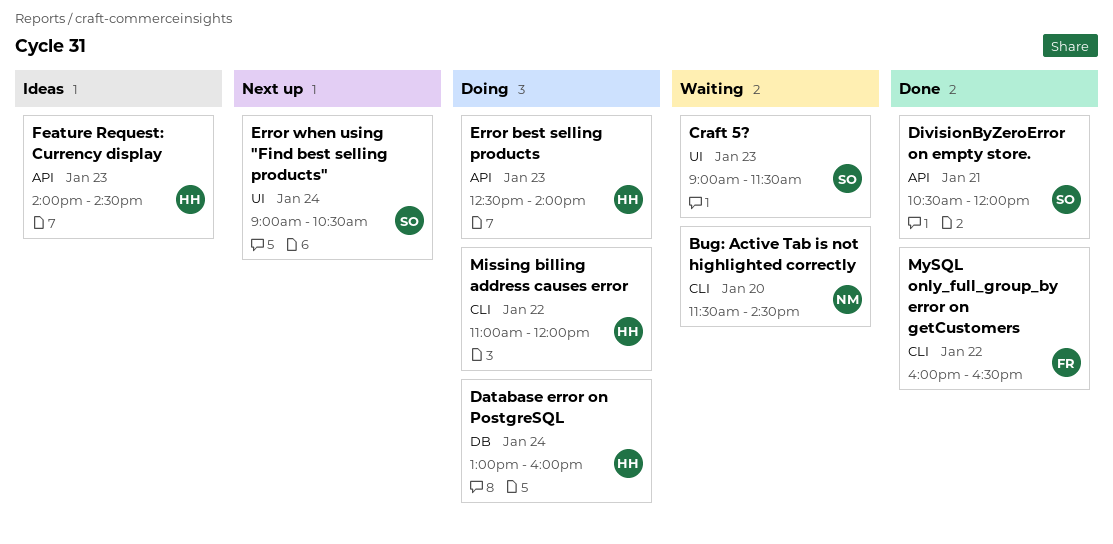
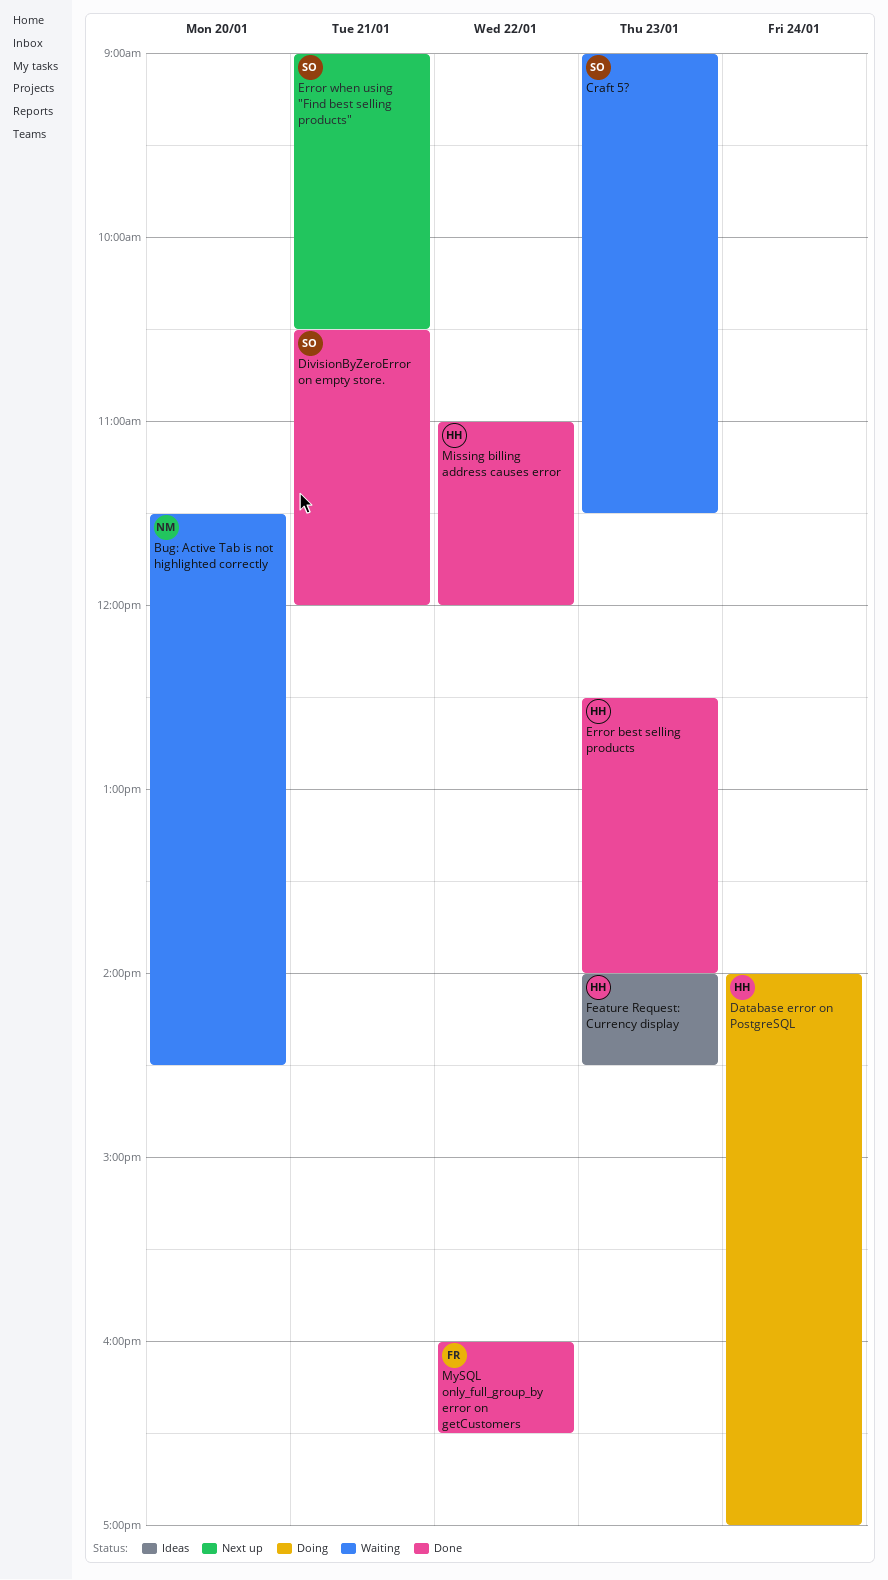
Database error on PostgreSQL, begins: 13:00 -> 14:00
Database error on PostgreSQL, ends: 16:00 -> 17:00
Error best selling products, status: Doing -> Done
Error when using "Find best selling products", day: Jan 24 -> Jan 21
Missing billing address causes error, status: Doing -> Done

